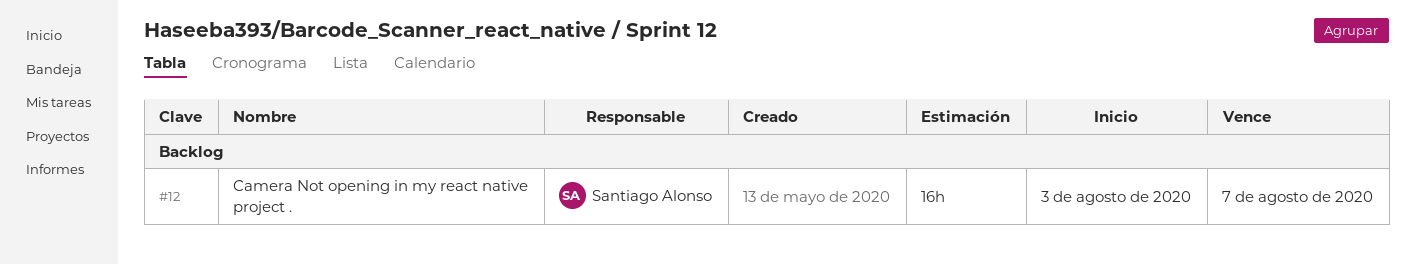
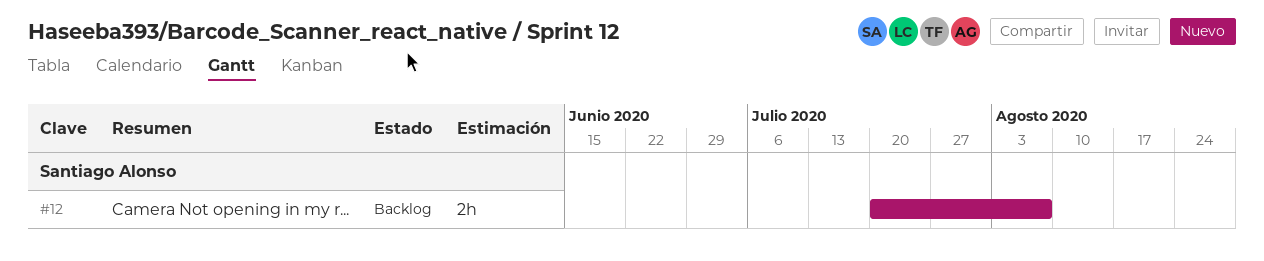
#12, estimate: 16h -> 2h
#12, start: Aug 3 -> Jul 20

